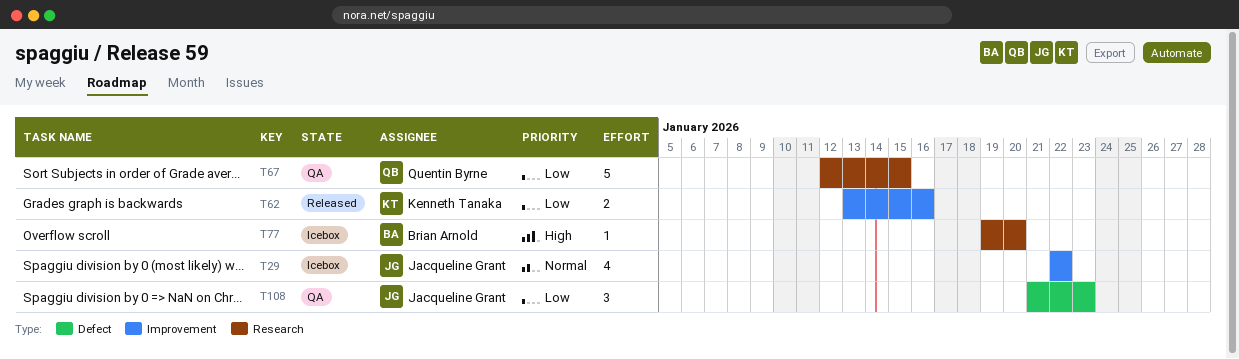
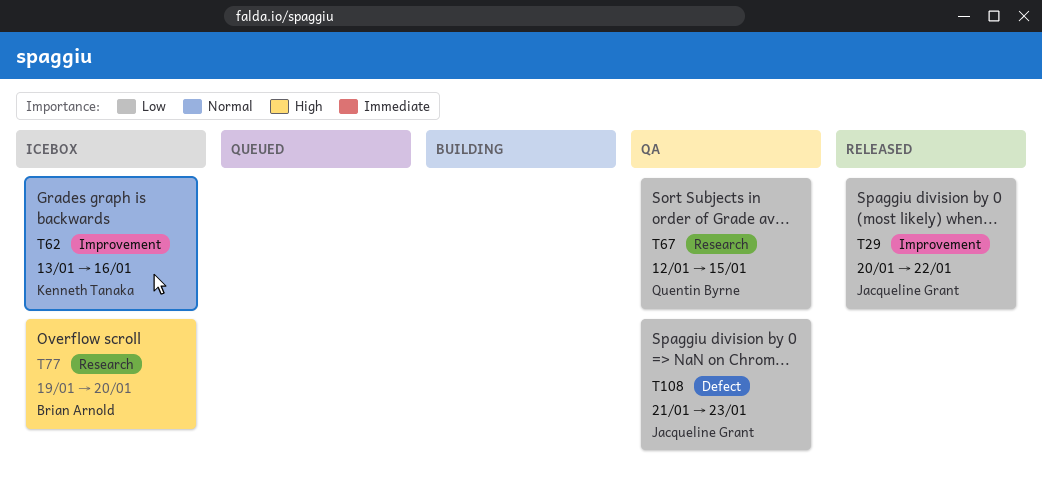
T29, status: Icebox -> Released
T29, priority: Normal -> Low
T29, start: Jan 22 -> Jan 20
T62, status: Released -> Icebox
T62, priority: Low -> Normal

